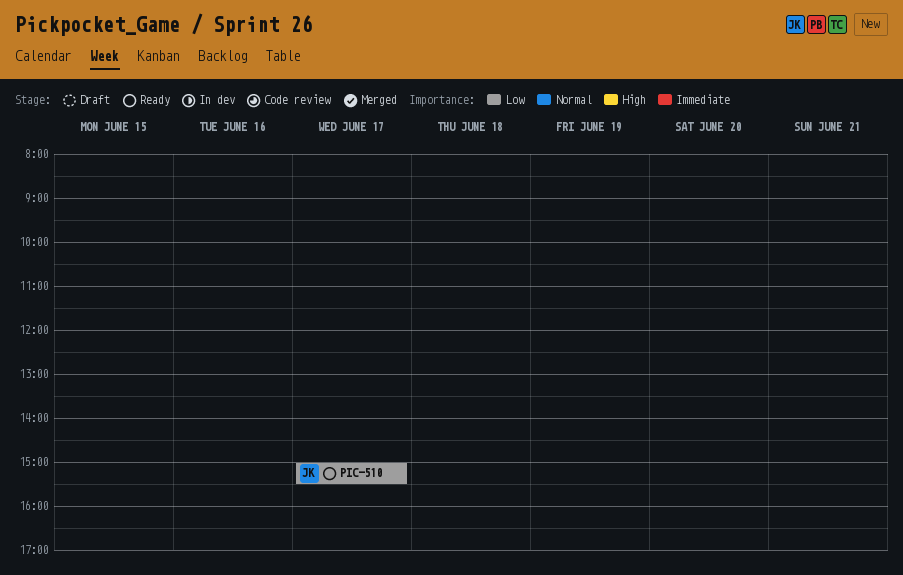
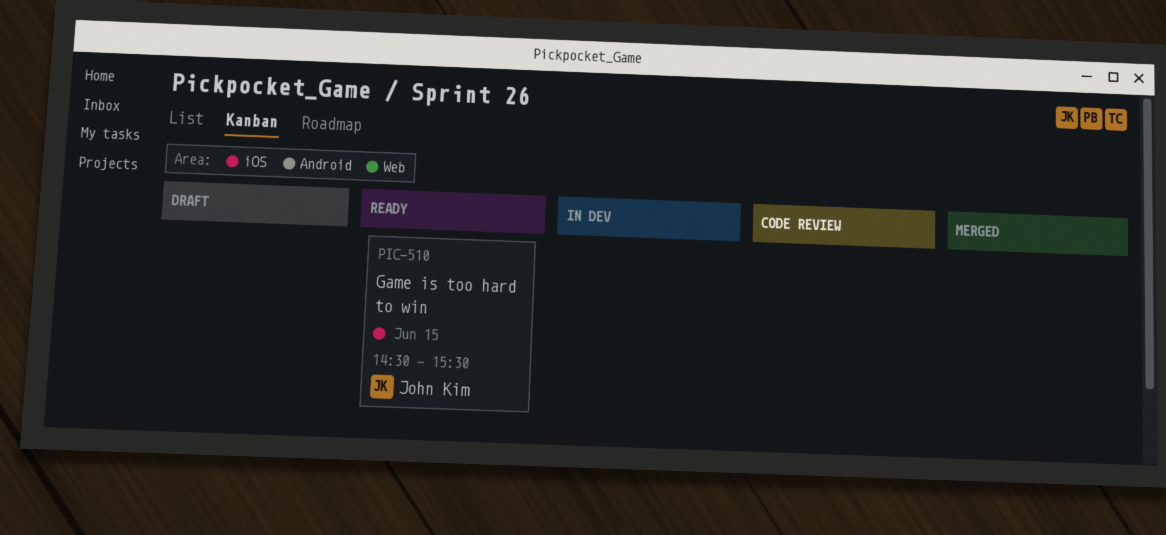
PIC-510, day: Jun 17 -> Jun 15
PIC-510, begins: 15:00 -> 14:30

